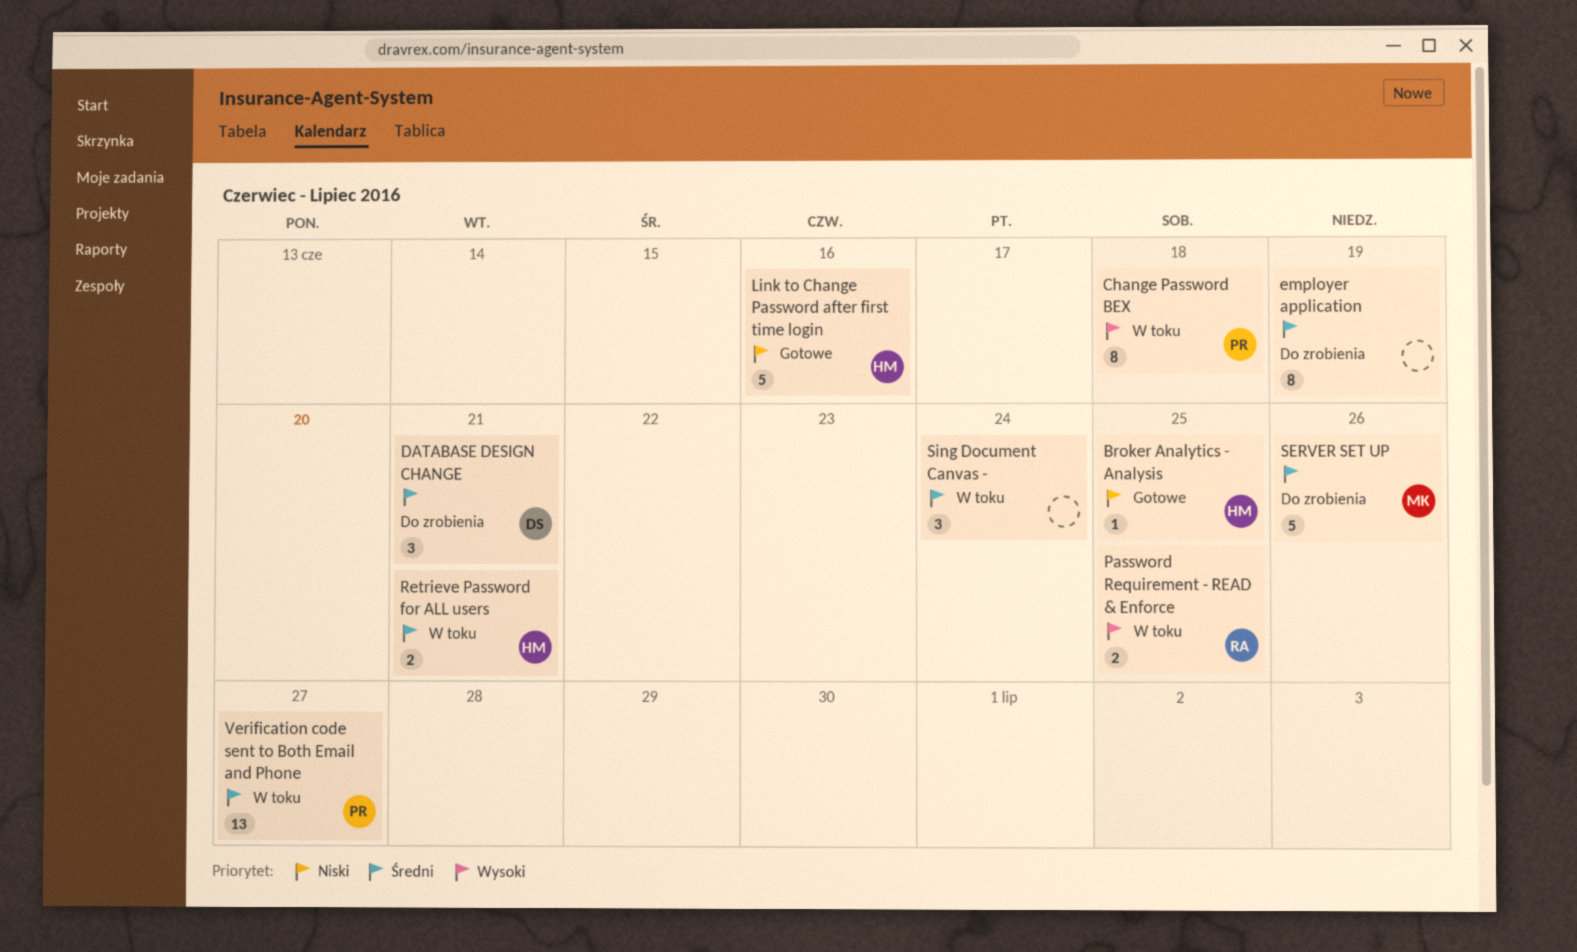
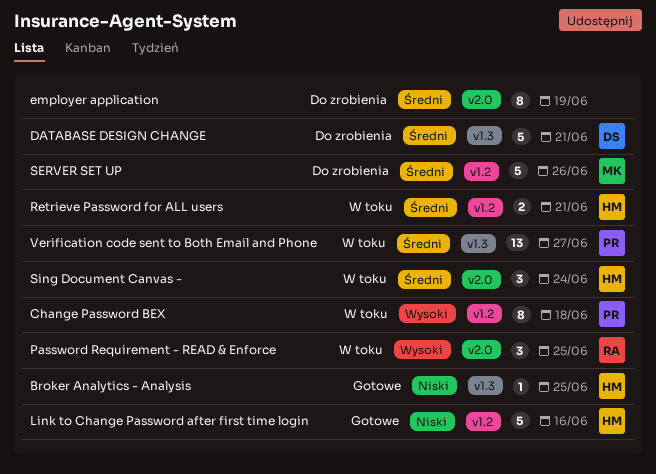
DATABASE DESIGN CHANGE, estimate: 3 -> 5
Password Requirement - READ & Enforce, estimate: 2 -> 3
Sing Document Canvas -, owner: none -> HM

